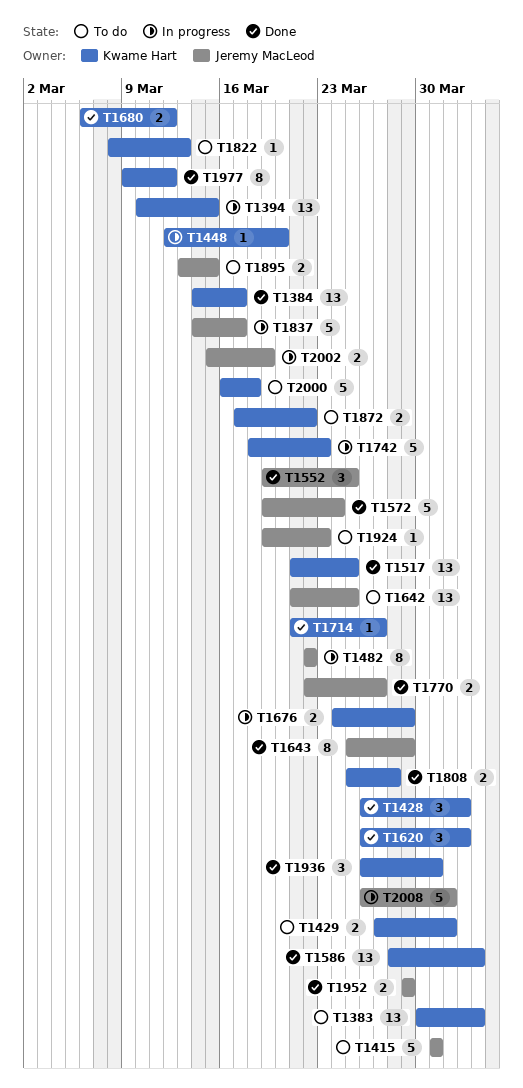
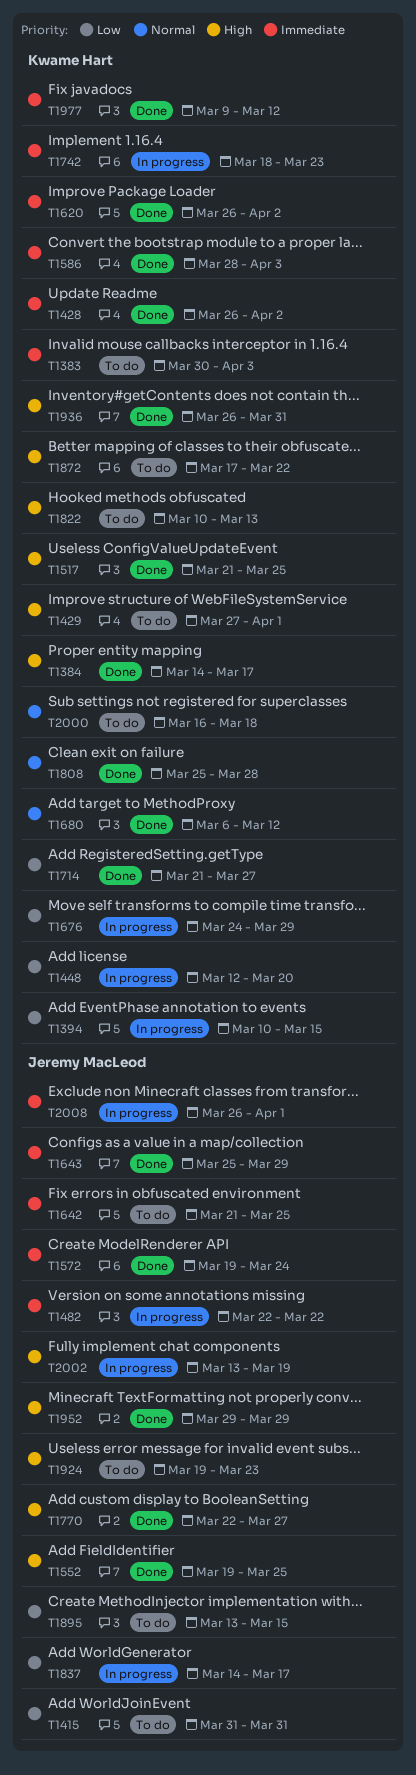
T1822, start: Mar 8 -> Mar 10
T2002, start: Mar 15 -> Mar 13

